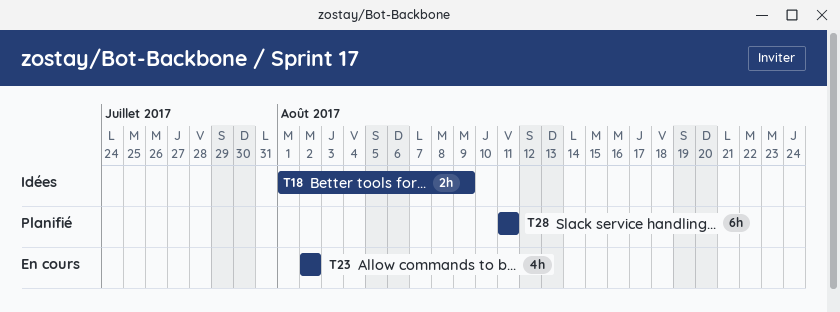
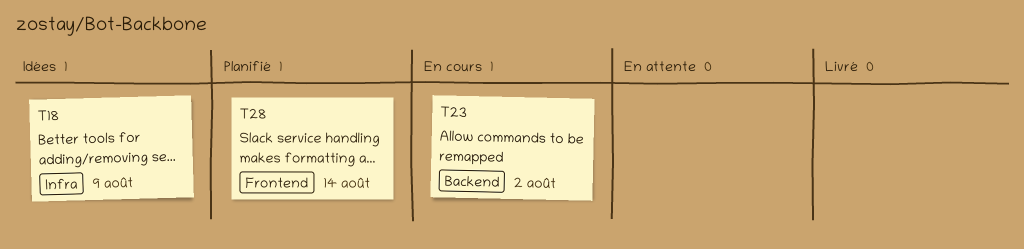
T28, due: Aug 11 -> Aug 14

